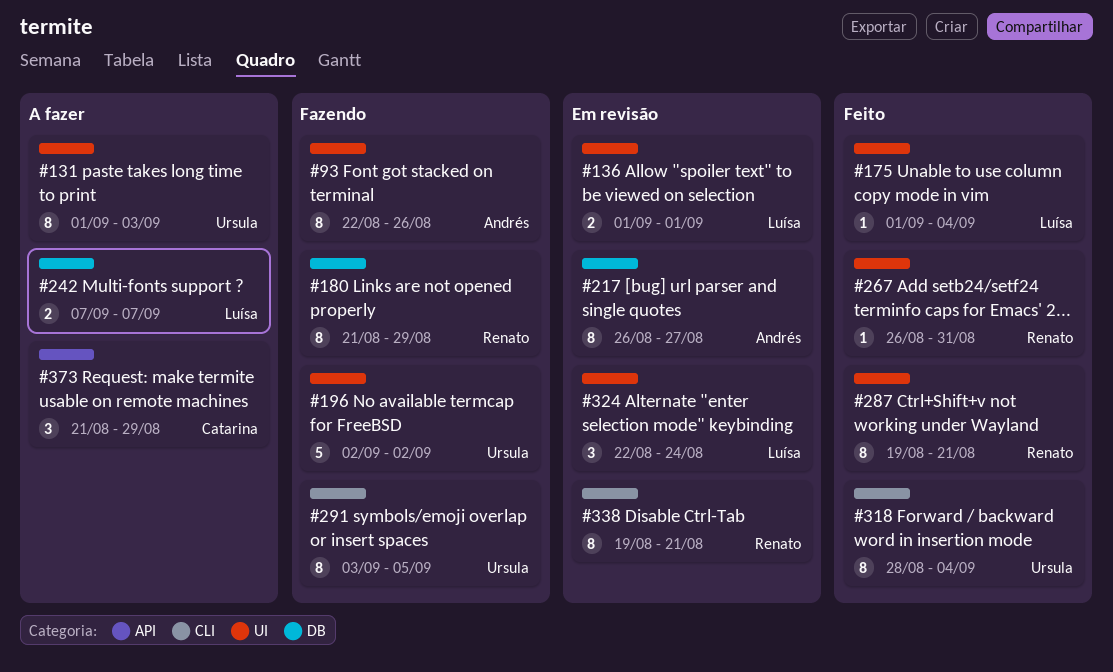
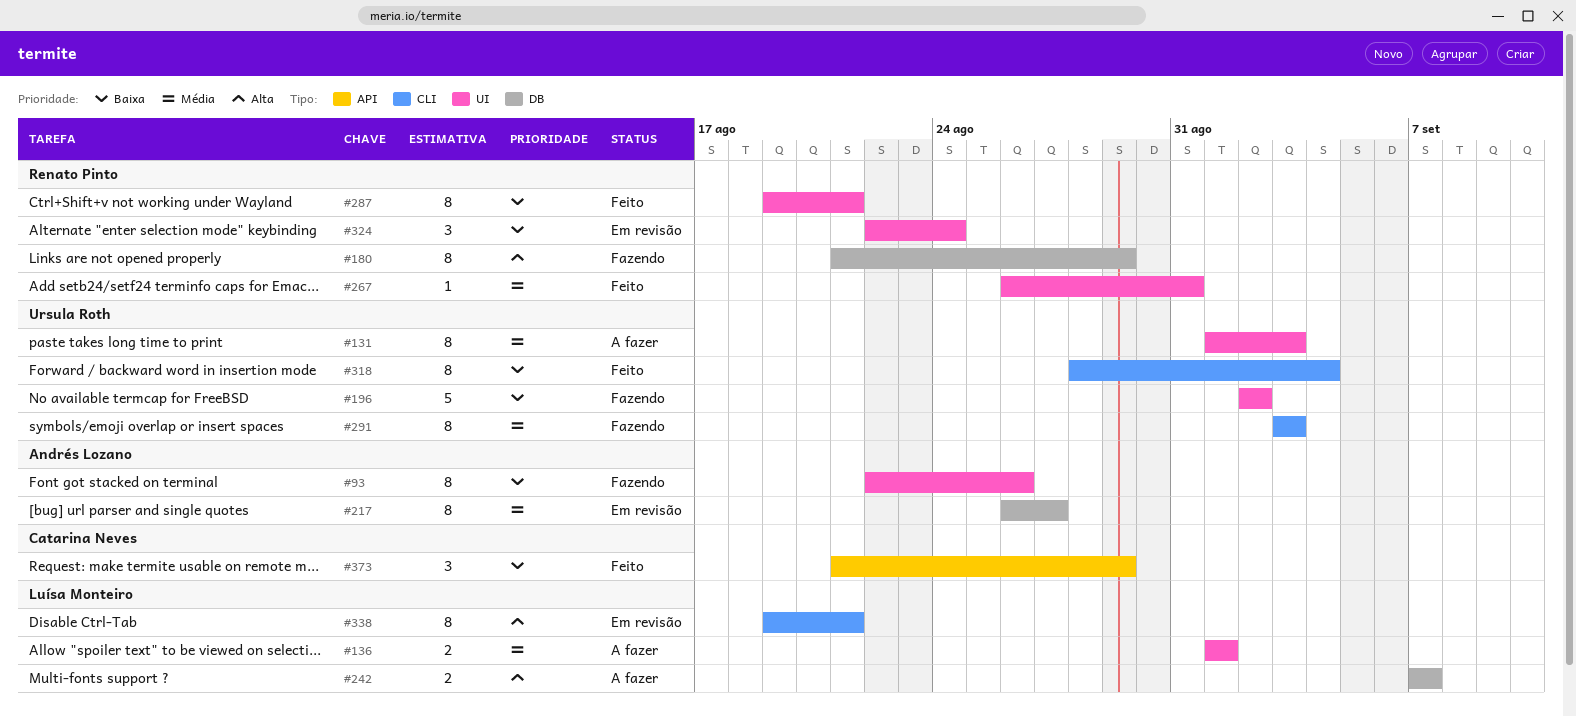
#136, status: Em revisão -> A fazer
#175: present -> none
#291, due: Sep 5 -> Sep 3
#324, owner: Luísa Monteiro -> Renato Pinto
#338, owner: Renato Pinto -> Luísa Monteiro
#373, status: A fazer -> Feito

